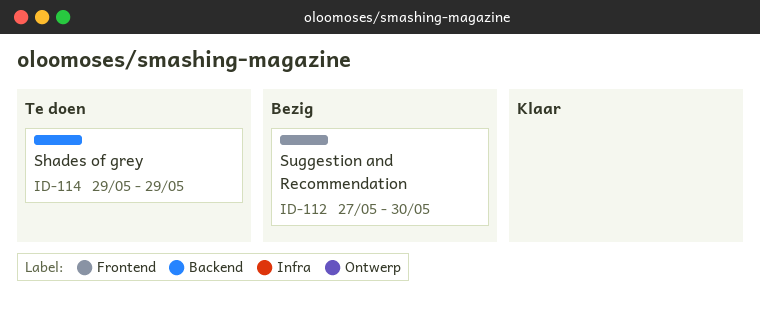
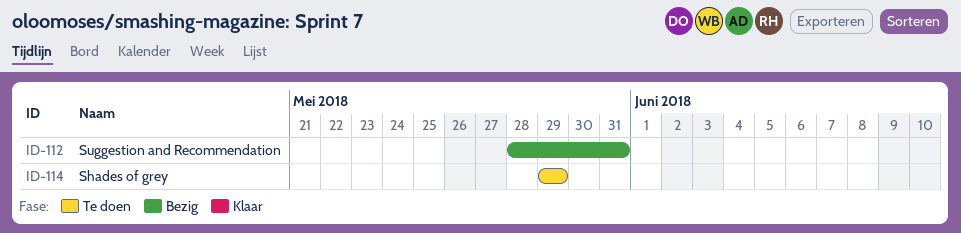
ID-112, start: May 27 -> May 28
ID-112, due: May 30 -> May 31

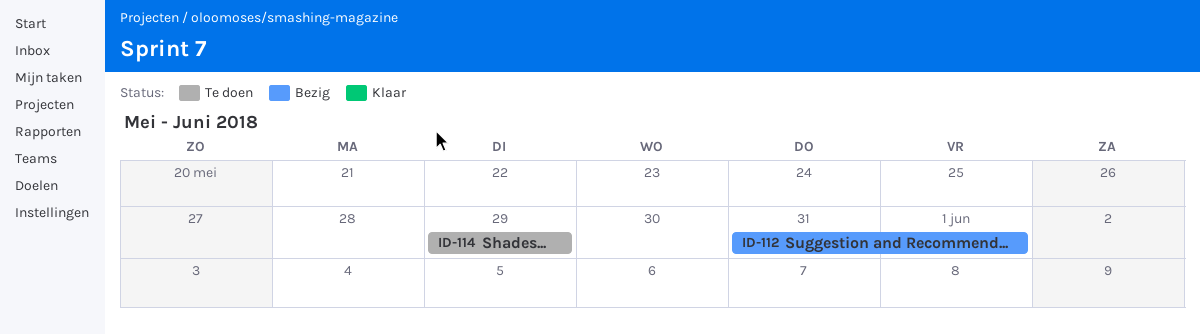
ID-112, start: May 28 -> May 31
ID-112, due: May 31 -> Jun 1

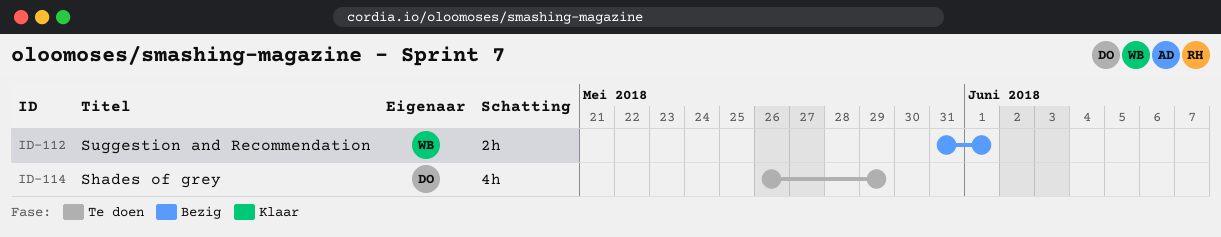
ID-114, start: May 29 -> May 26

